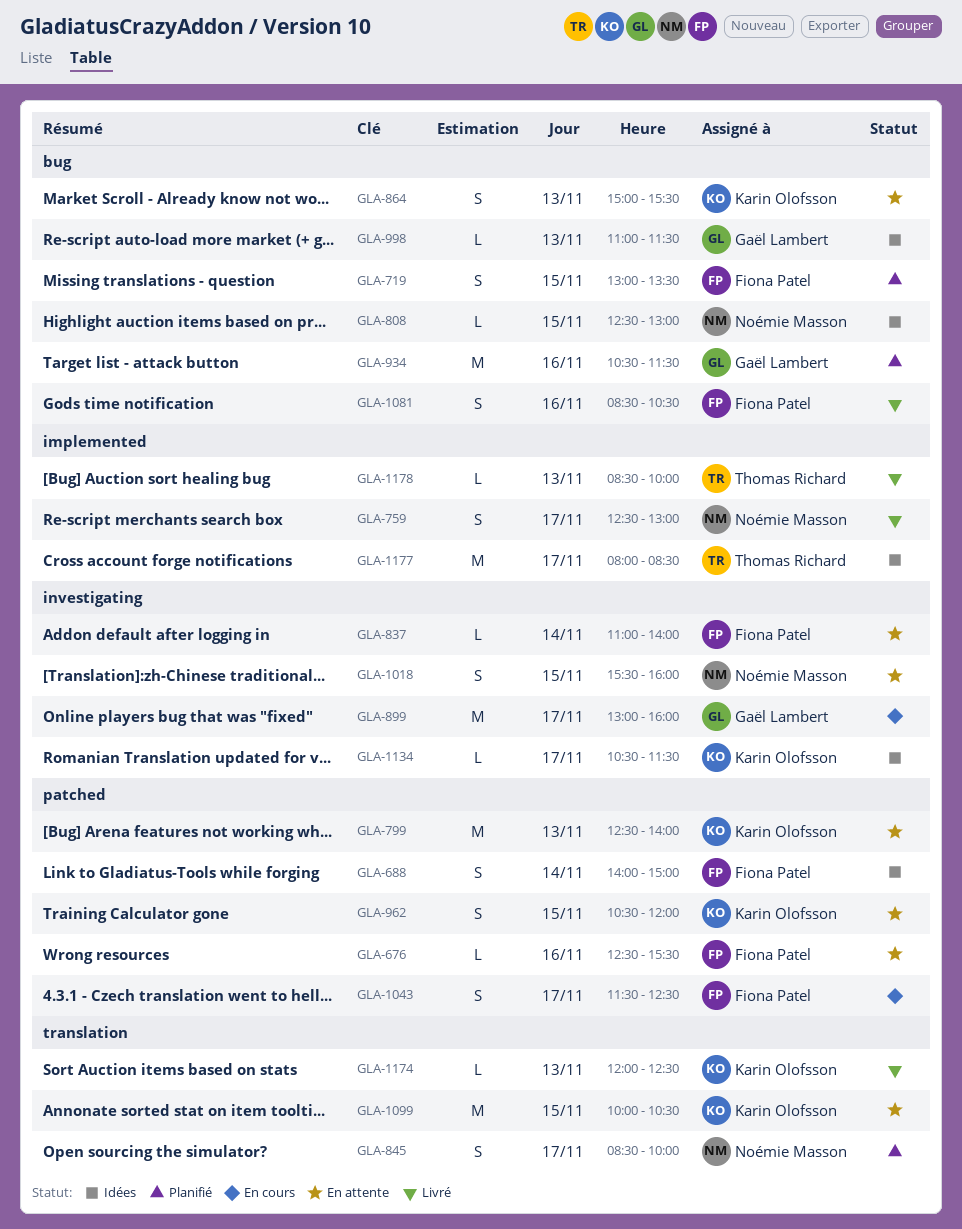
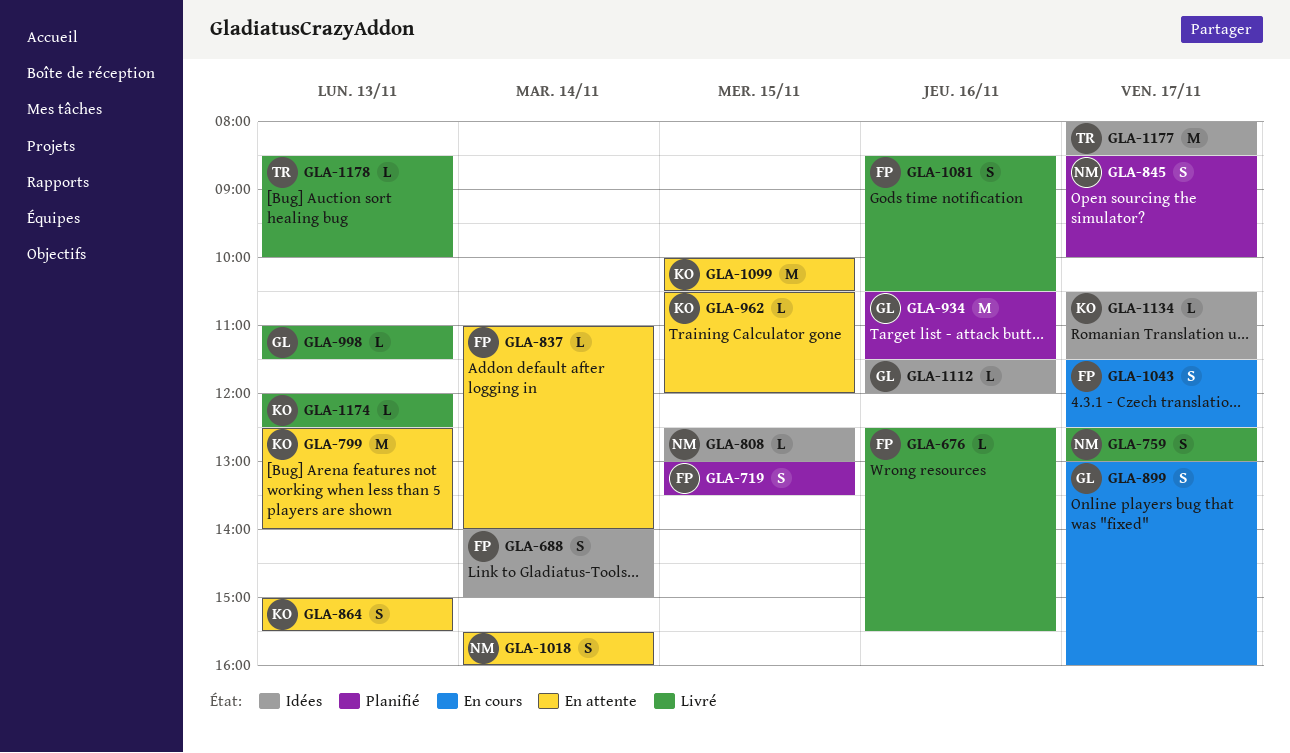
GLA-676, status: En attente -> Livré
GLA-899, estimate: M -> S
GLA-962, estimate: S -> L
GLA-998, status: Idées -> Livré
GLA-1018, day: Nov 15 -> Nov 14
GLA-1112: none -> present

